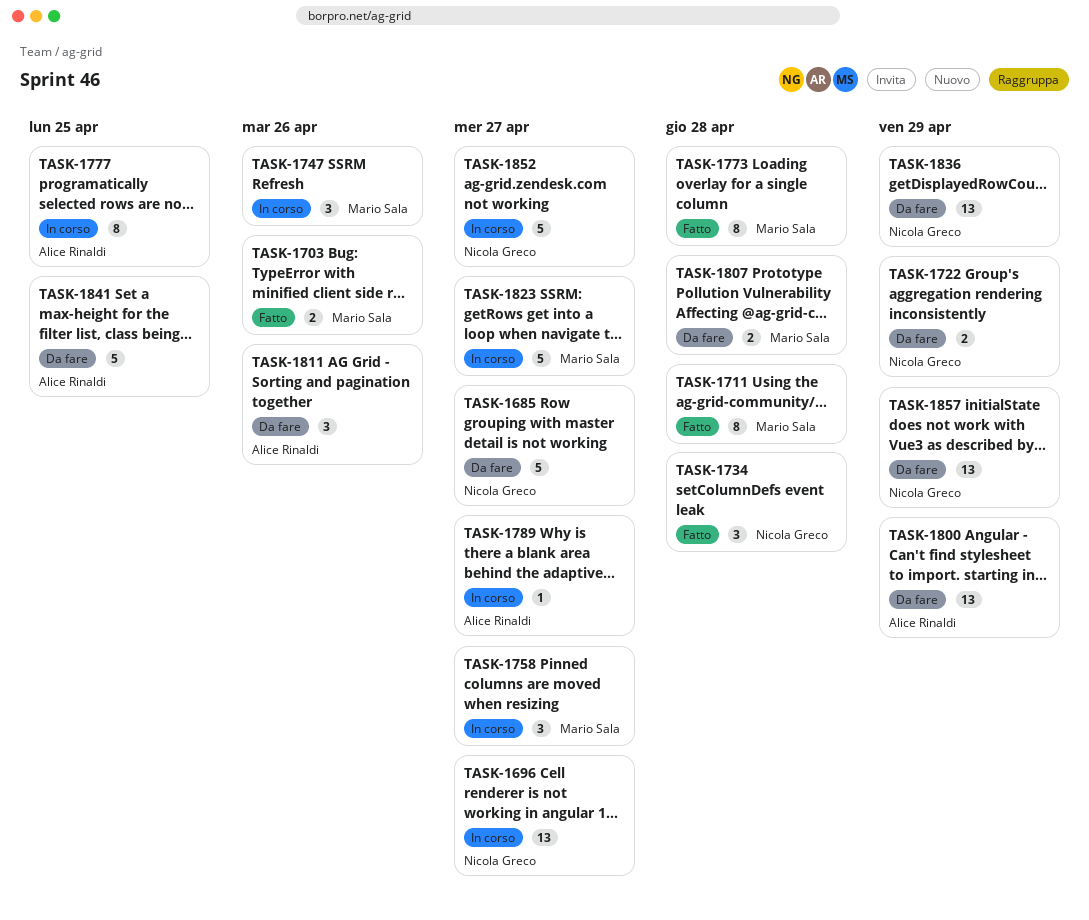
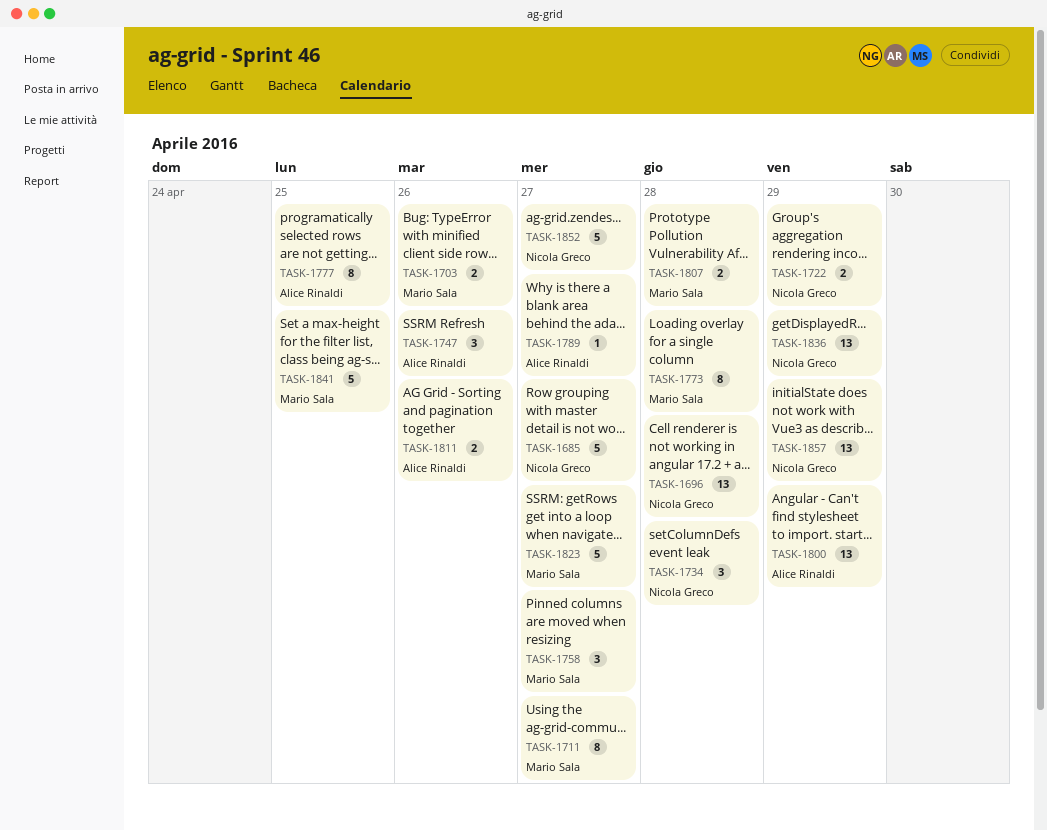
TASK-1696, due: Apr 27 -> Apr 28
TASK-1711, due: Apr 28 -> Apr 27
TASK-1747, owner: Mario Sala -> Alice Rinaldi
TASK-1811, estimate: 3 -> 2
TASK-1841, owner: Alice Rinaldi -> Mario Sala

